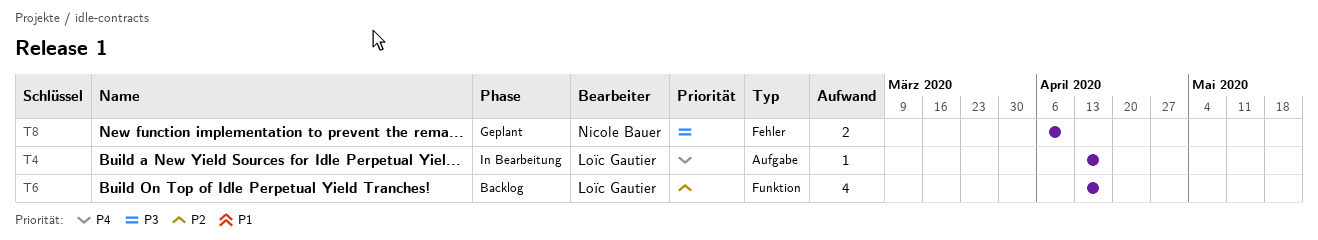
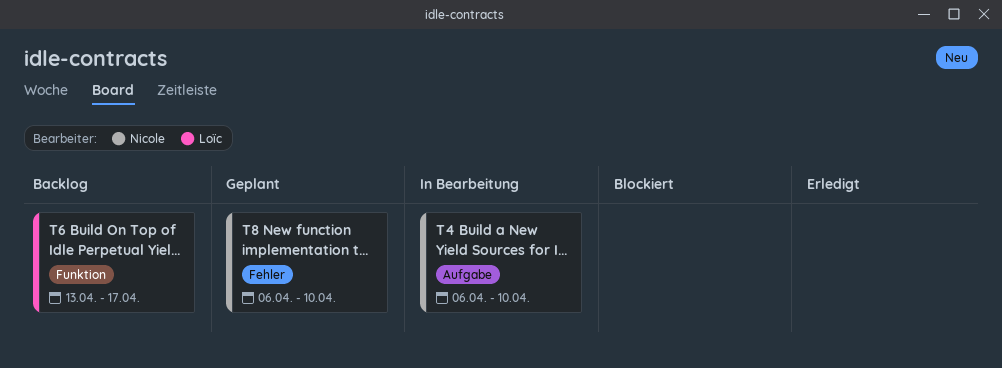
T4, owner: Loïc Gautier -> Nicole Bauer
T4, start: Apr 13 -> Apr 6
T4, due: Apr 17 -> Apr 10

